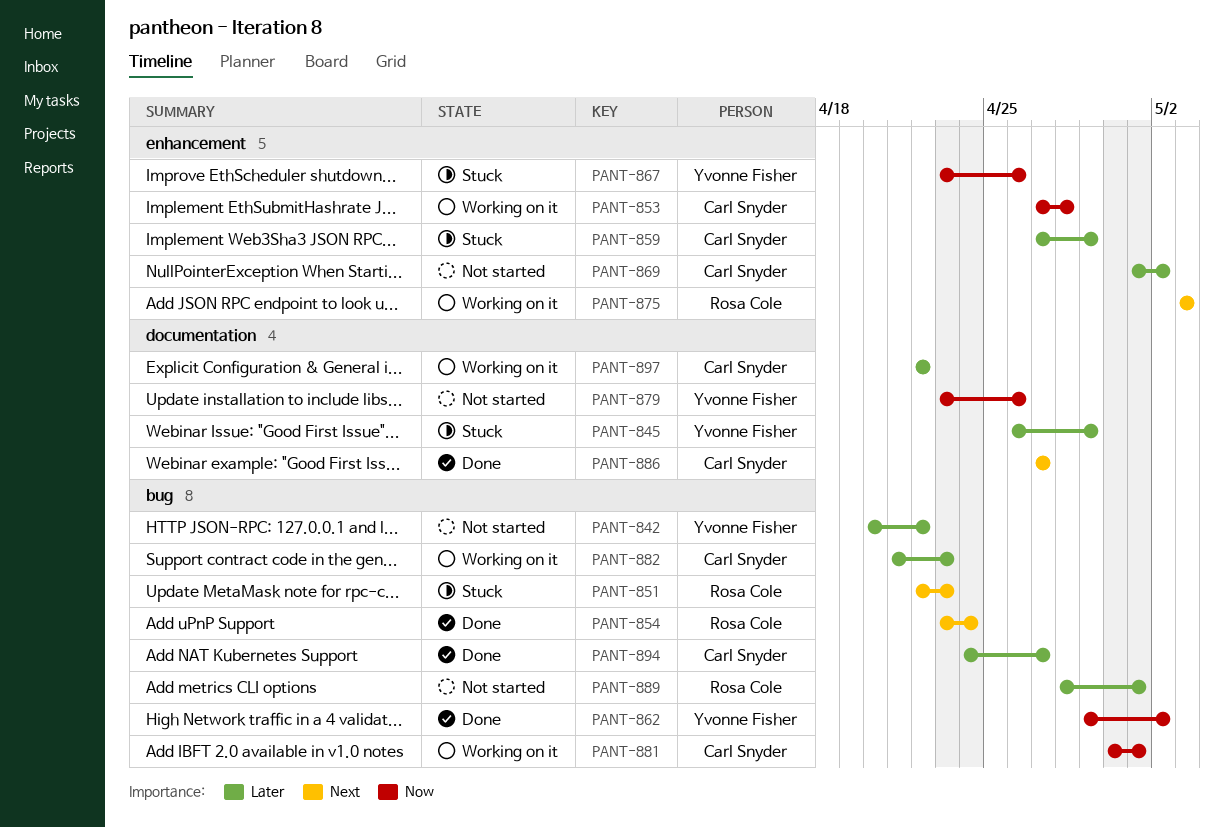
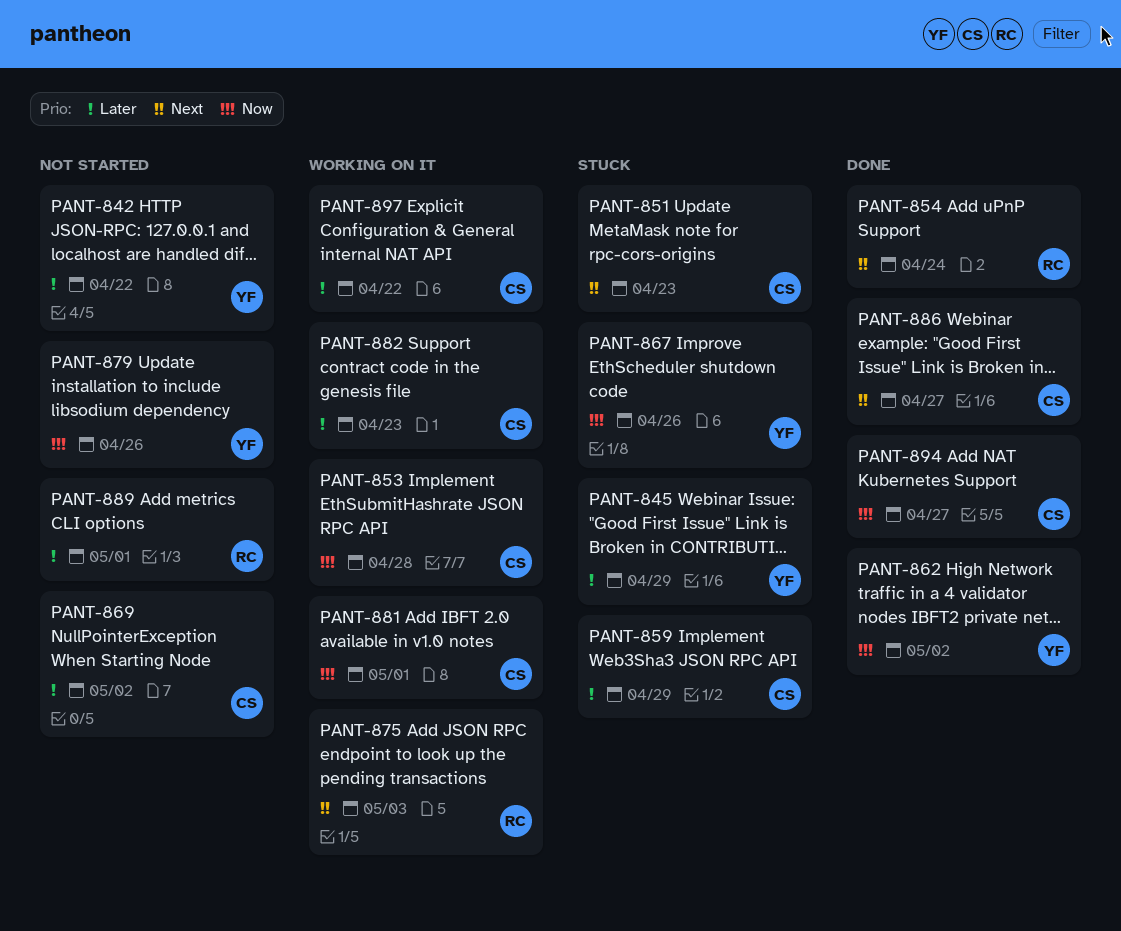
PANT-851, owner: Rosa Cole -> Carl Snyder
PANT-894, priority: Later -> Now

